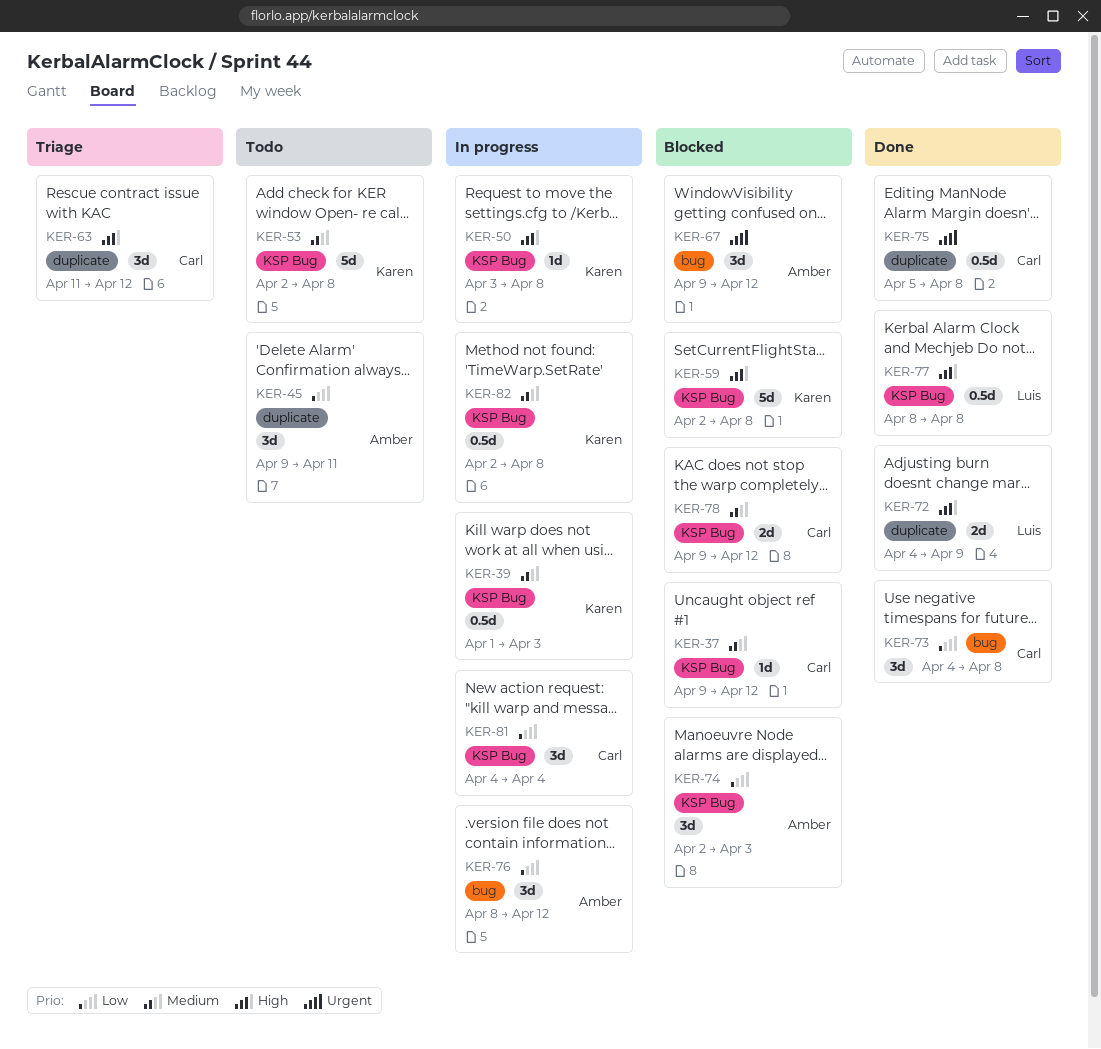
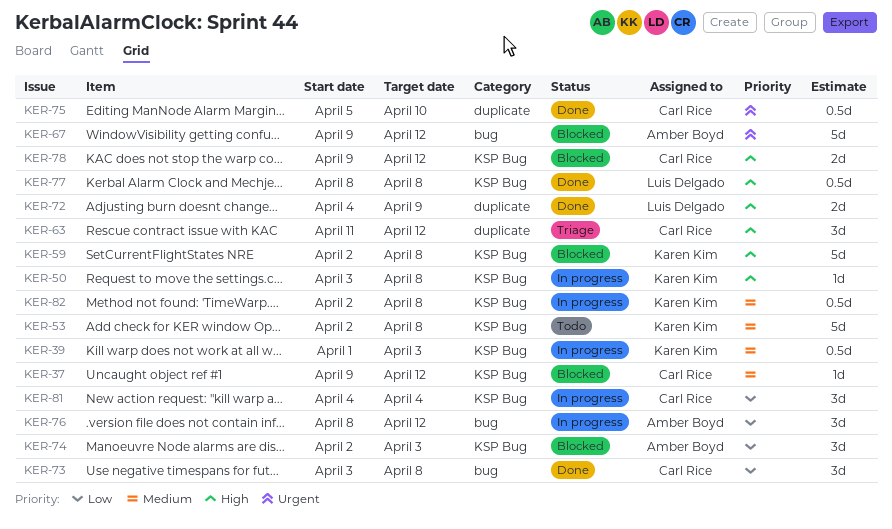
KER-45: present -> none
KER-67, estimate: 3d -> 5d
KER-73, start: Apr 4 -> Apr 3
KER-75, due: Apr 8 -> Apr 10
KER-78, priority: Medium -> High

